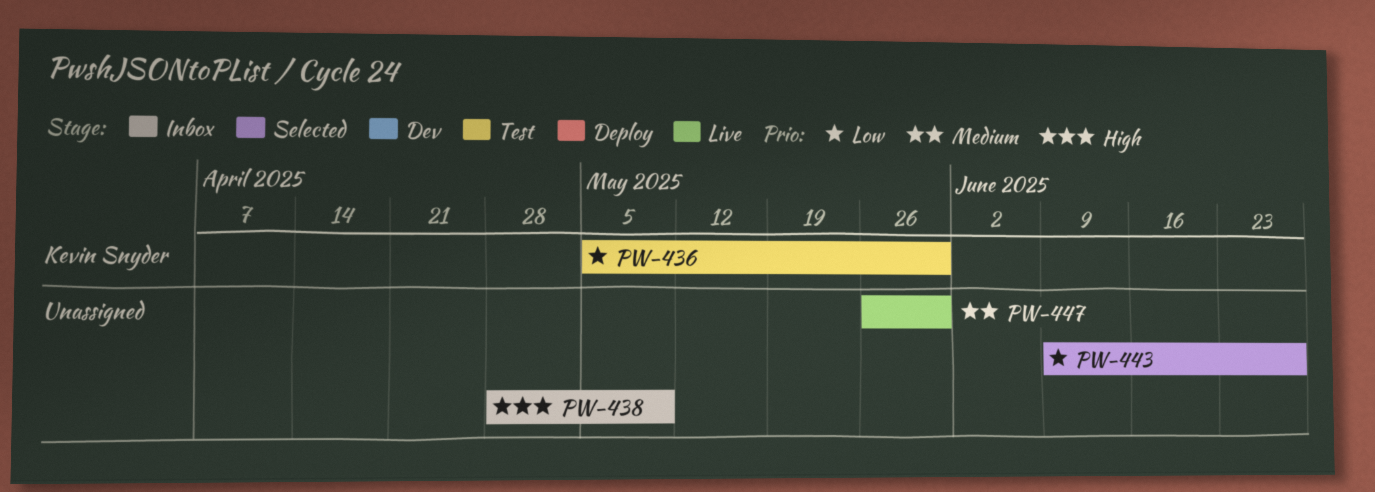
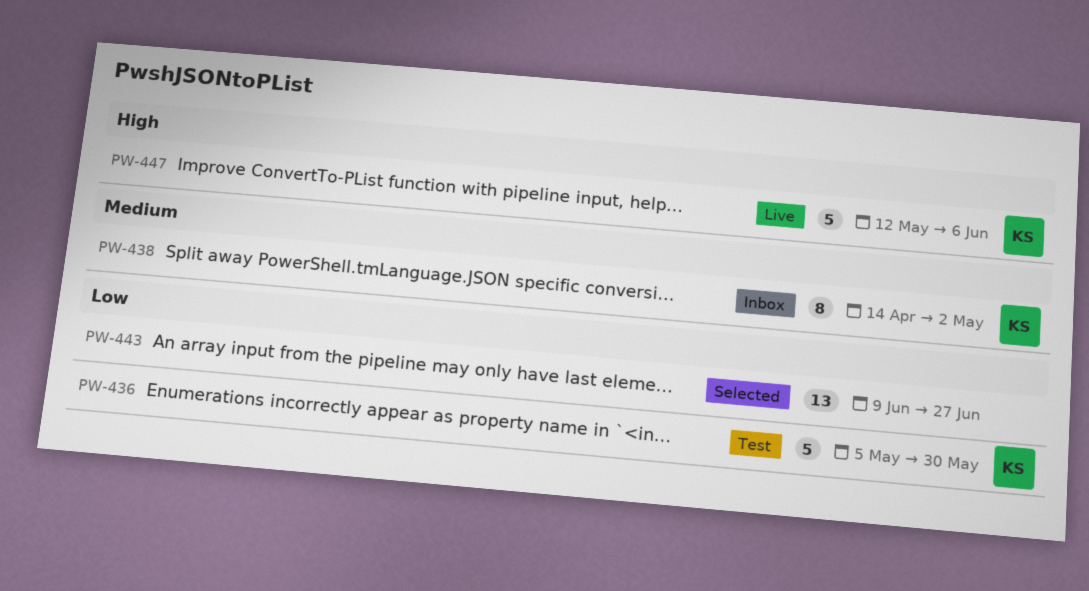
PW-438, owner: none -> Kevin Snyder
PW-438, priority: High -> Medium
PW-438, start: Apr 28 -> Apr 14
PW-438, due: May 9 -> May 2
PW-447, owner: none -> Kevin Snyder
PW-447, priority: Medium -> High
PW-447, start: May 26 -> May 12
PW-447, due: May 30 -> Jun 6

